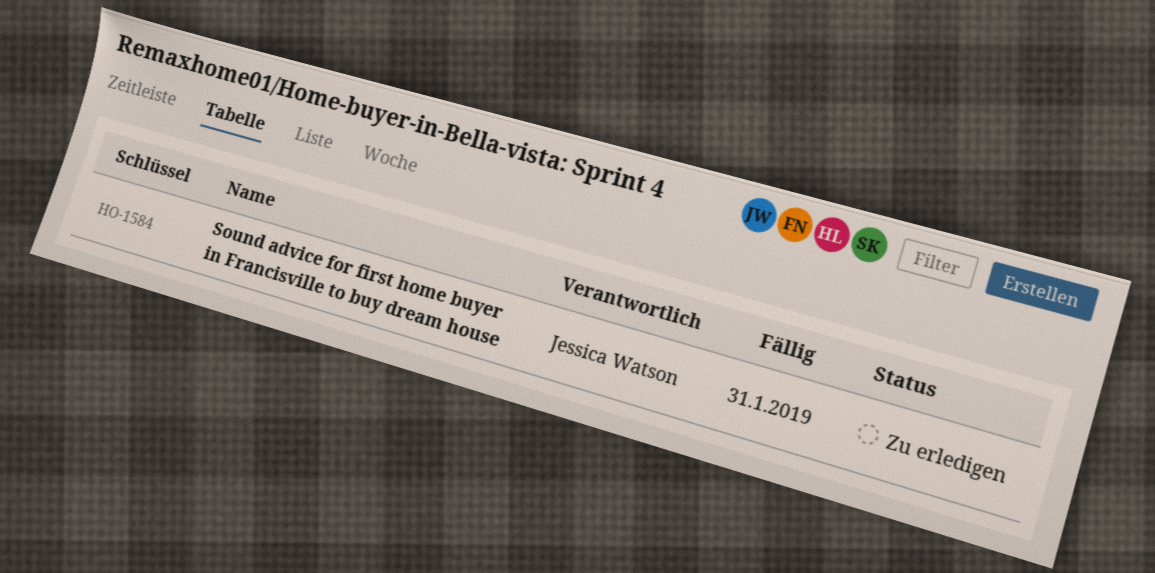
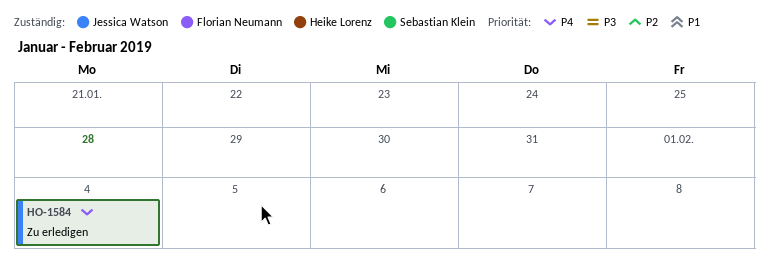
HO-1584, due: Jan 31 -> Feb 4

